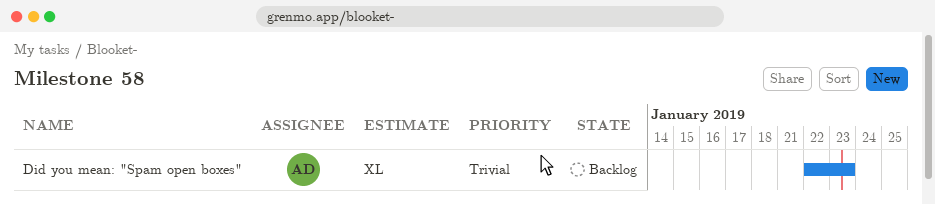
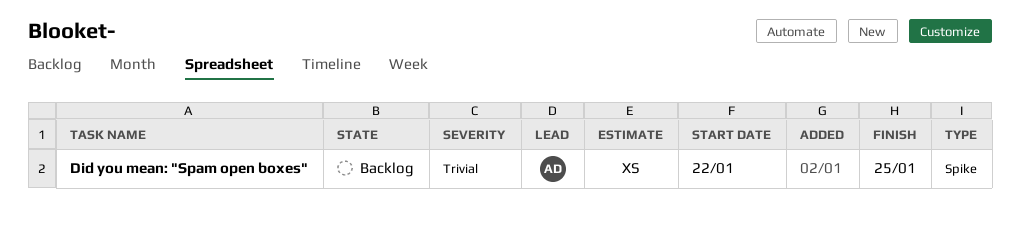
Did you mean: "Spam open boxes", estimate: XL -> XS
Did you mean: "Spam open boxes", due: Jan 23 -> Jan 25

